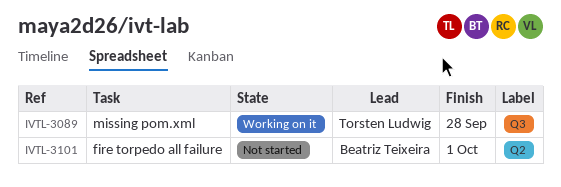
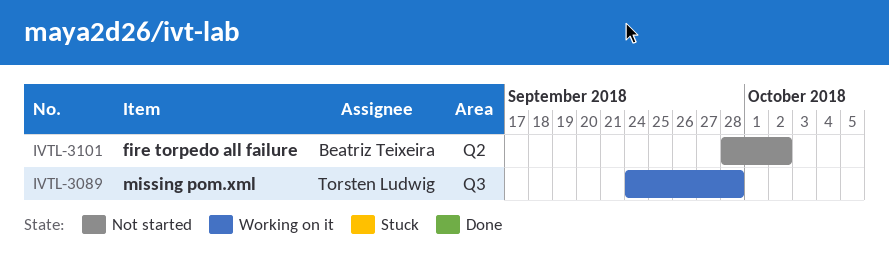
IVTL-3101, due: Oct 1 -> Oct 2

